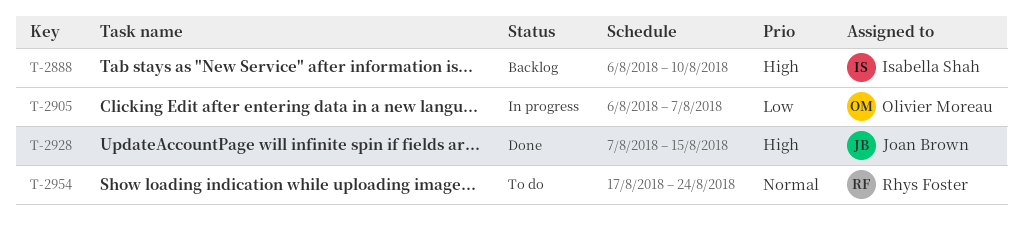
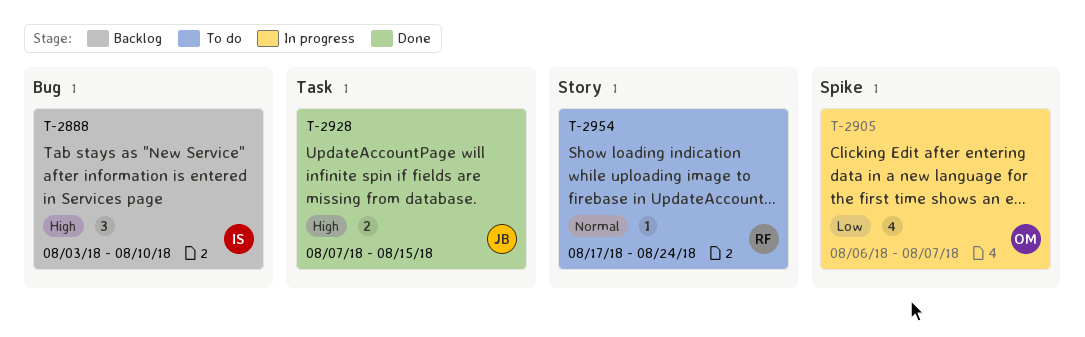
T-2888, start: Aug 6 -> Aug 3

